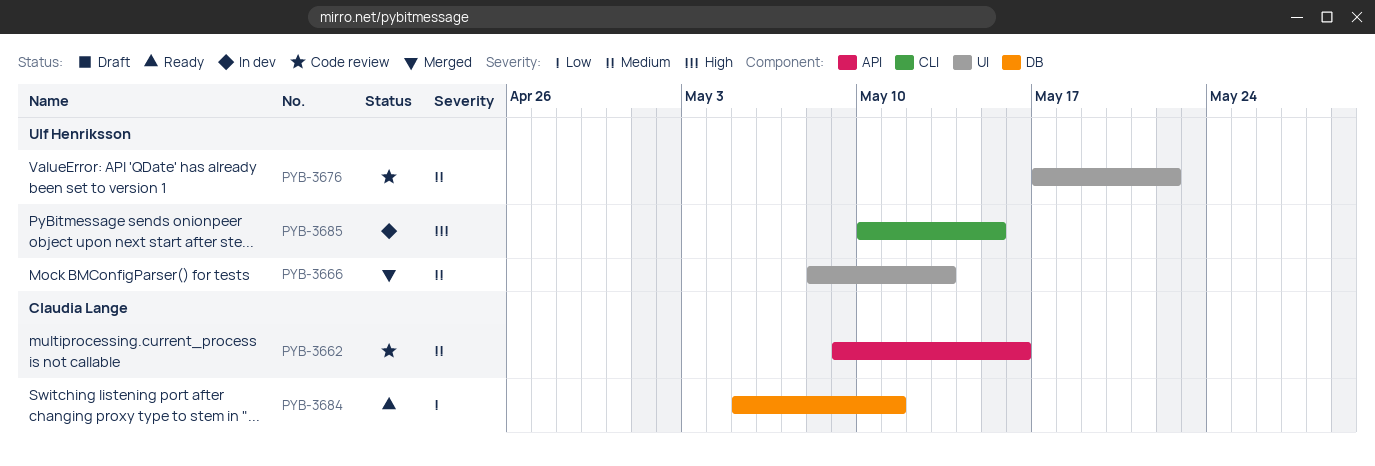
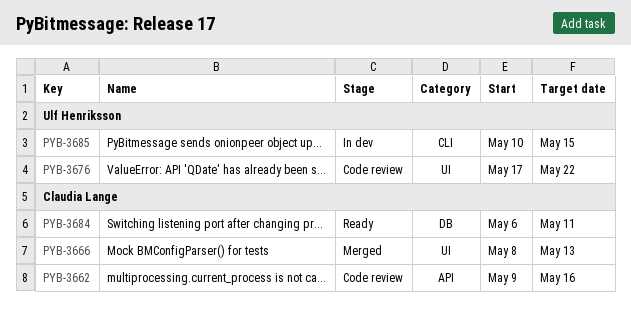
PYB-3666, owner: Ulf Henriksson -> Claudia Lange
PYB-3684, start: May 5 -> May 6

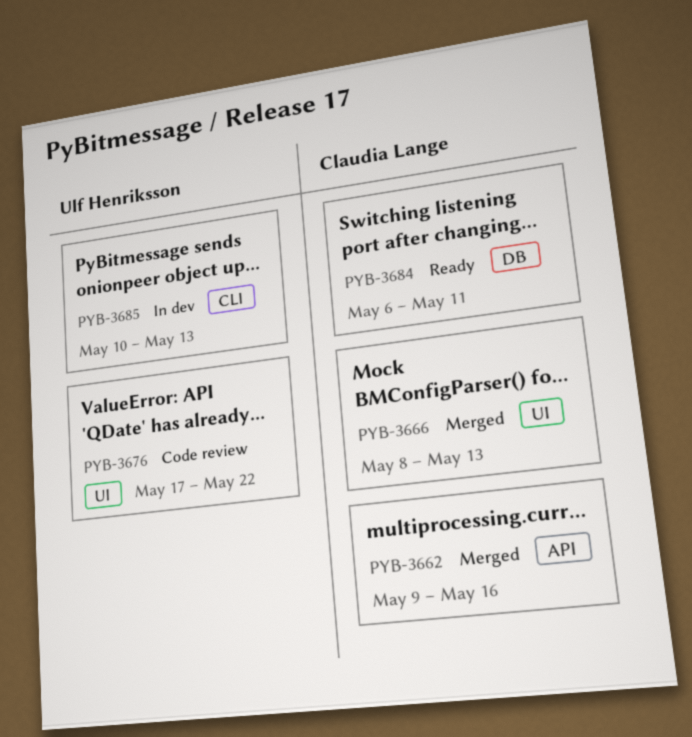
PYB-3662, status: Code review -> Merged
PYB-3685, due: May 15 -> May 13

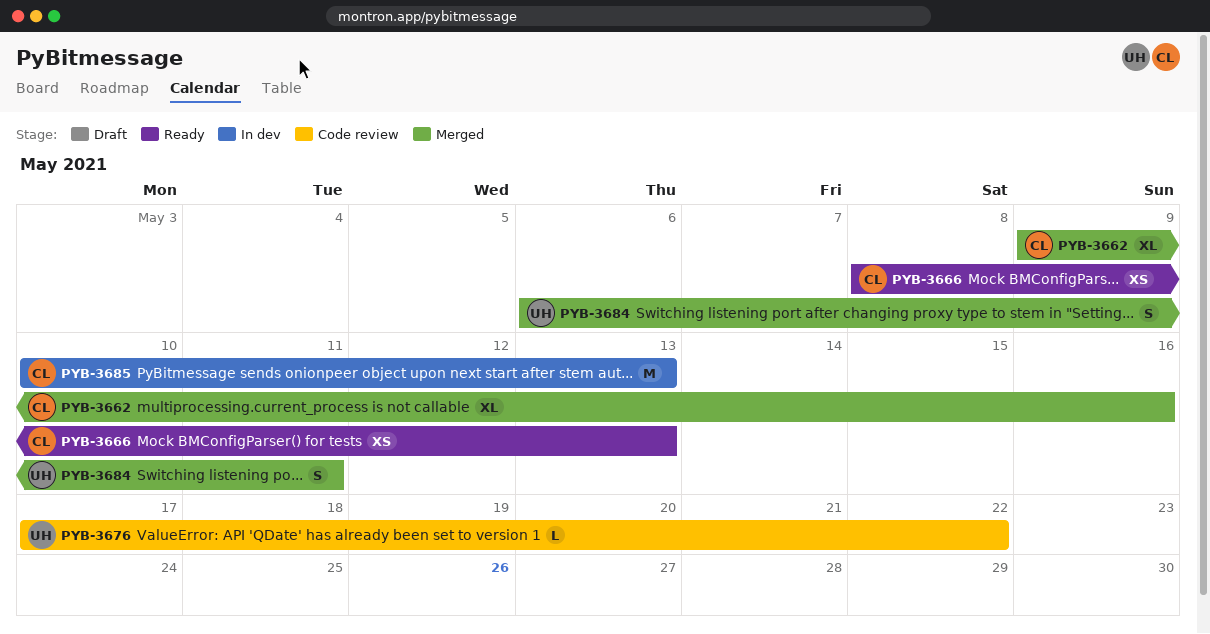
PYB-3666, status: Merged -> Ready
PYB-3684, status: Ready -> Merged
PYB-3684, owner: Claudia Lange -> Ulf Henriksson
PYB-3685, owner: Ulf Henriksson -> Claudia Lange

